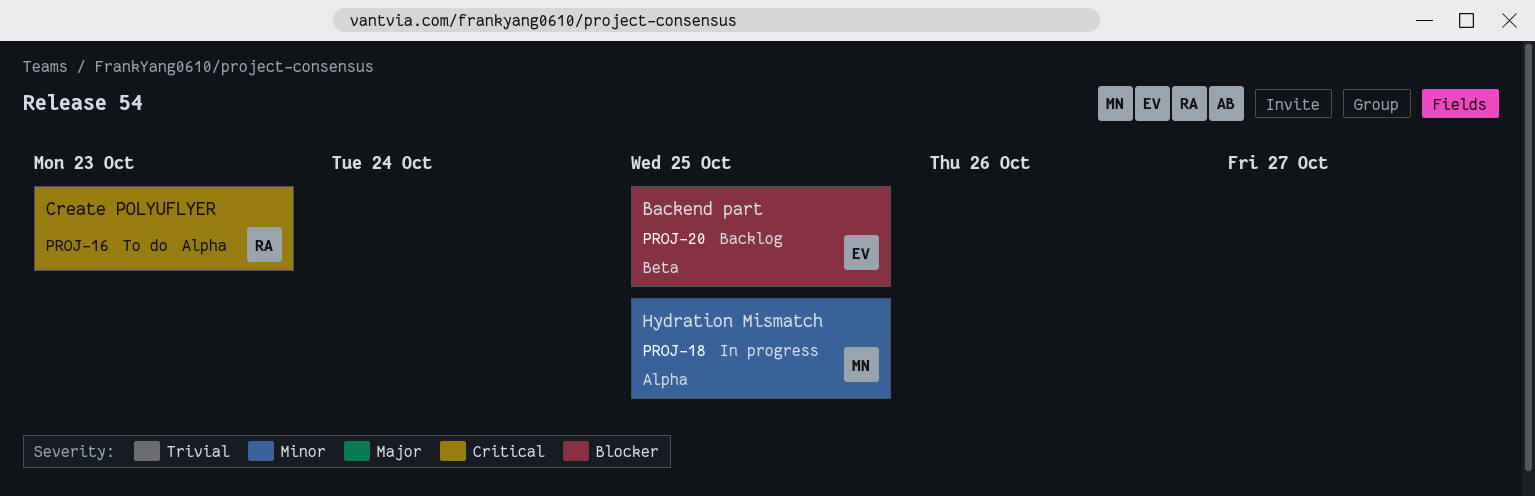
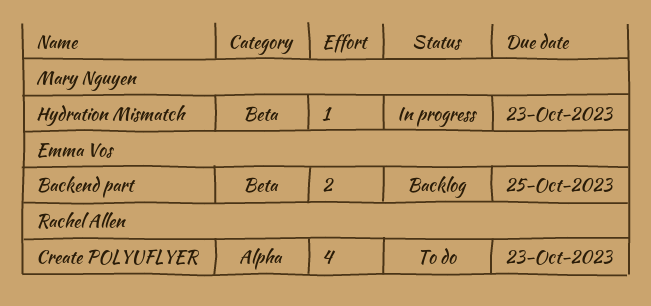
Hydration Mismatch, label: Alpha -> Beta
Hydration Mismatch, due: Oct 25 -> Oct 23

